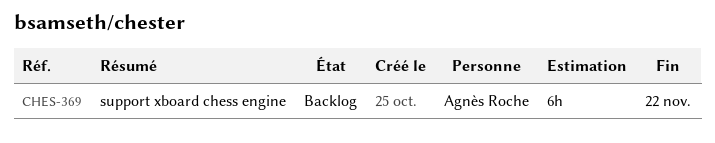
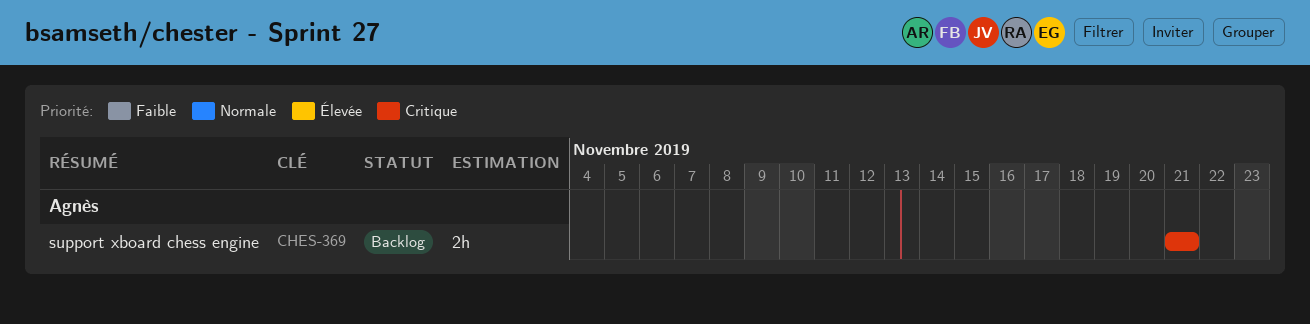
CHES-369, estimate: 6h -> 2h
CHES-369, due: Nov 22 -> Nov 21

